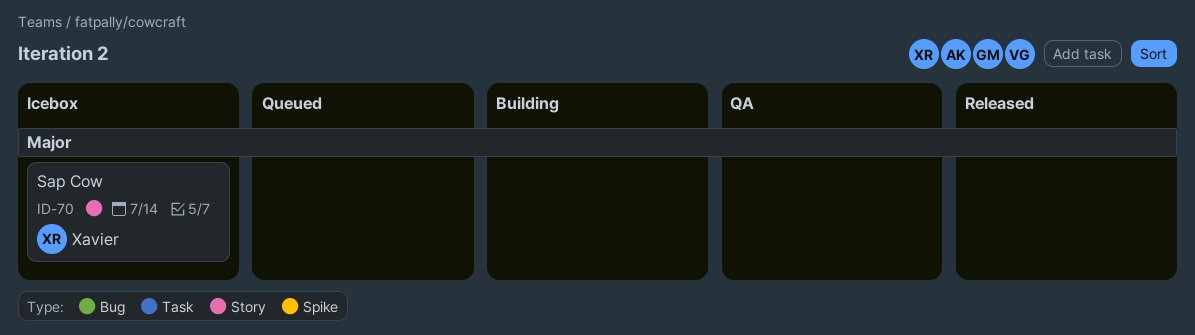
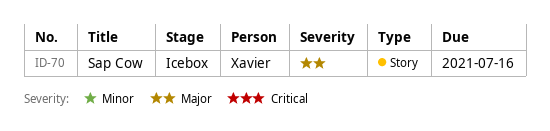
ID-70, due: Jul 14 -> Jul 16

